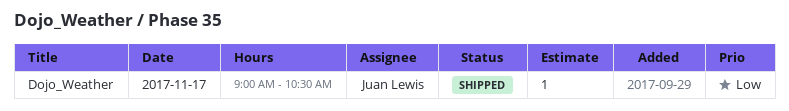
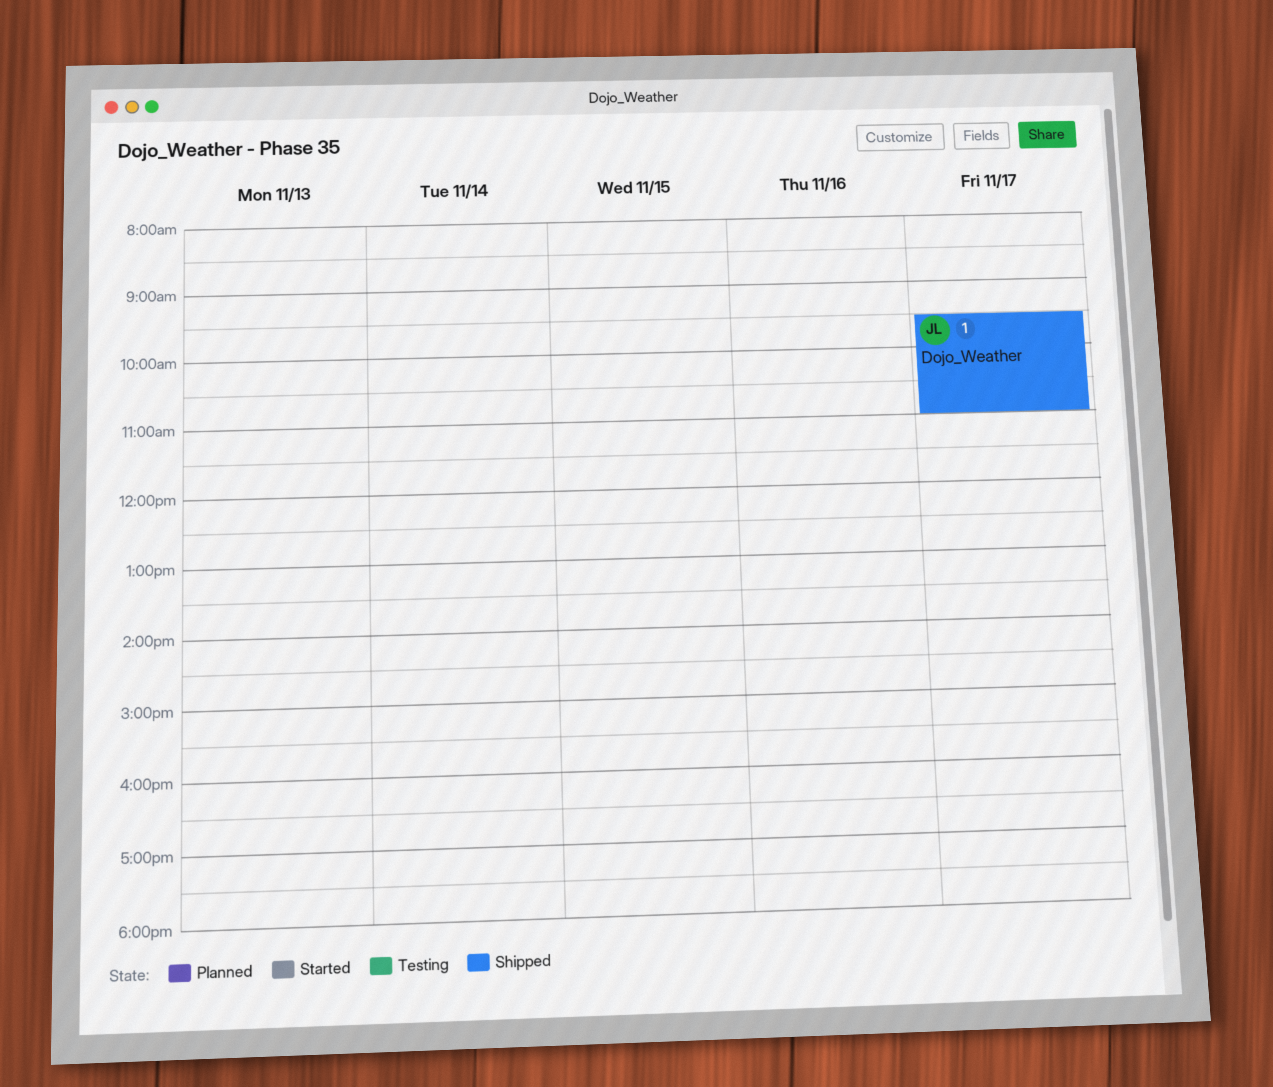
Dojo_Weather, begins: 09:00 -> 09:30
Dojo_Weather, ends: 10:30 -> 11:00

